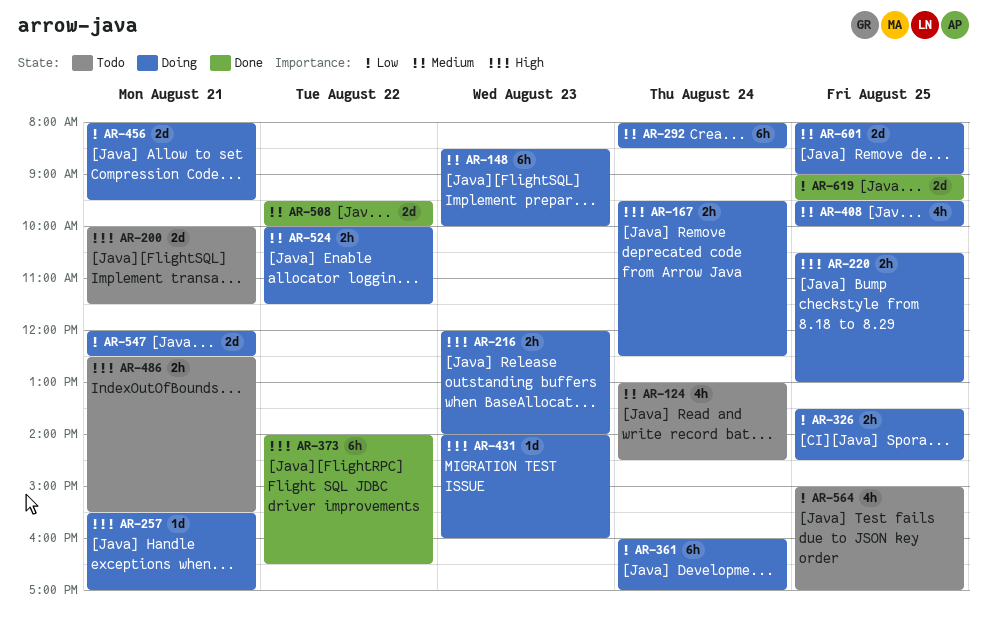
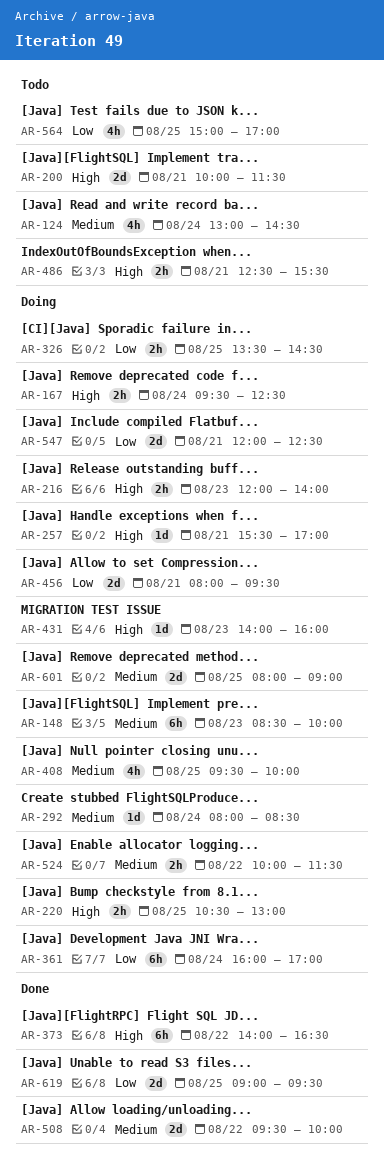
AR-292, estimate: 6h -> 1d

